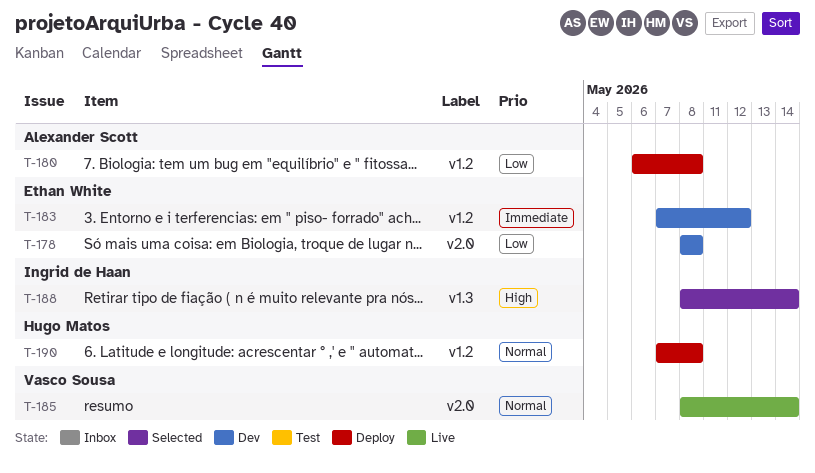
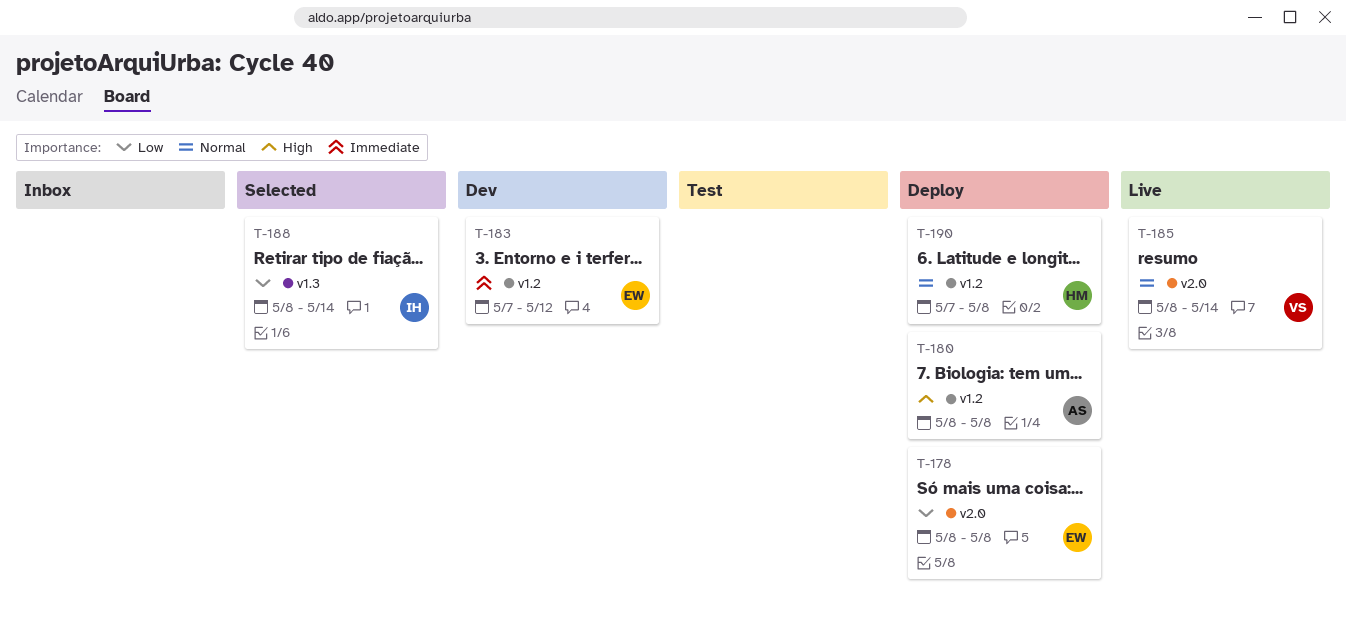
T-178, status: Dev -> Deploy
T-180, priority: Low -> High
T-180, start: May 6 -> May 8
T-188, priority: High -> Low

